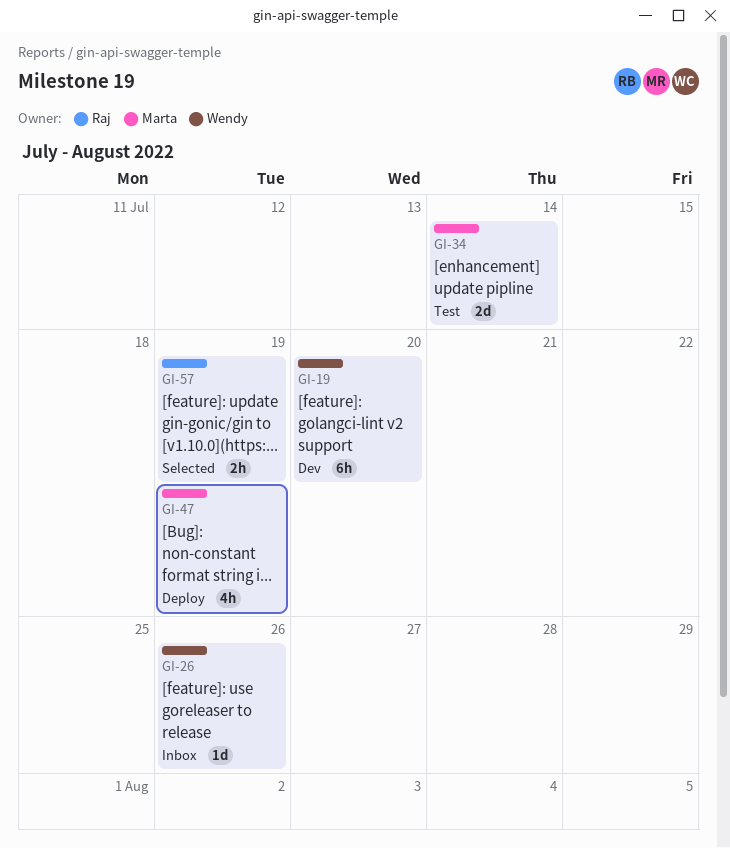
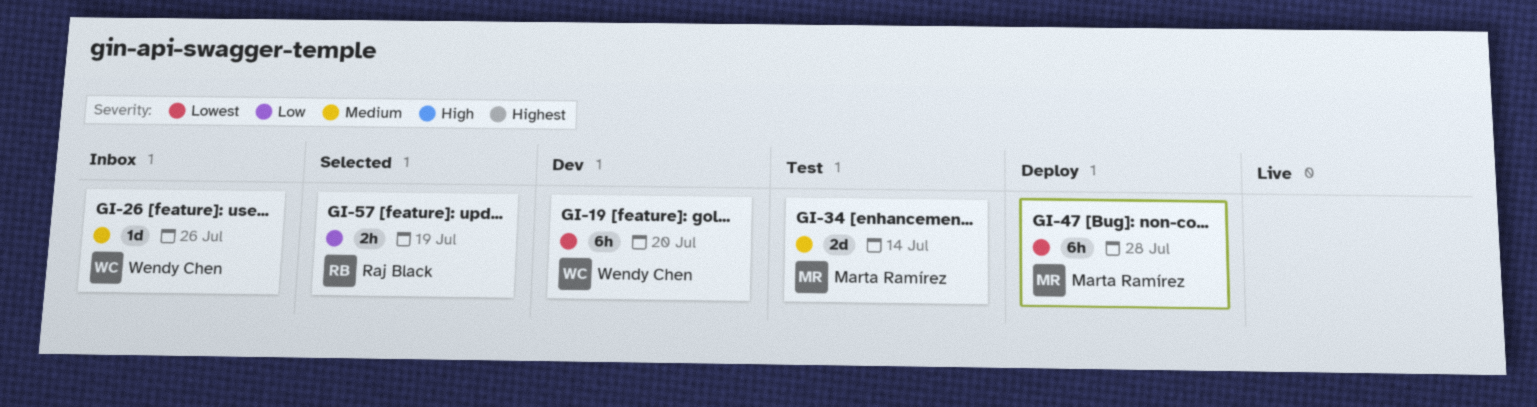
GI-47, estimate: 4h -> 6h
GI-47, due: Jul 19 -> Jul 28

